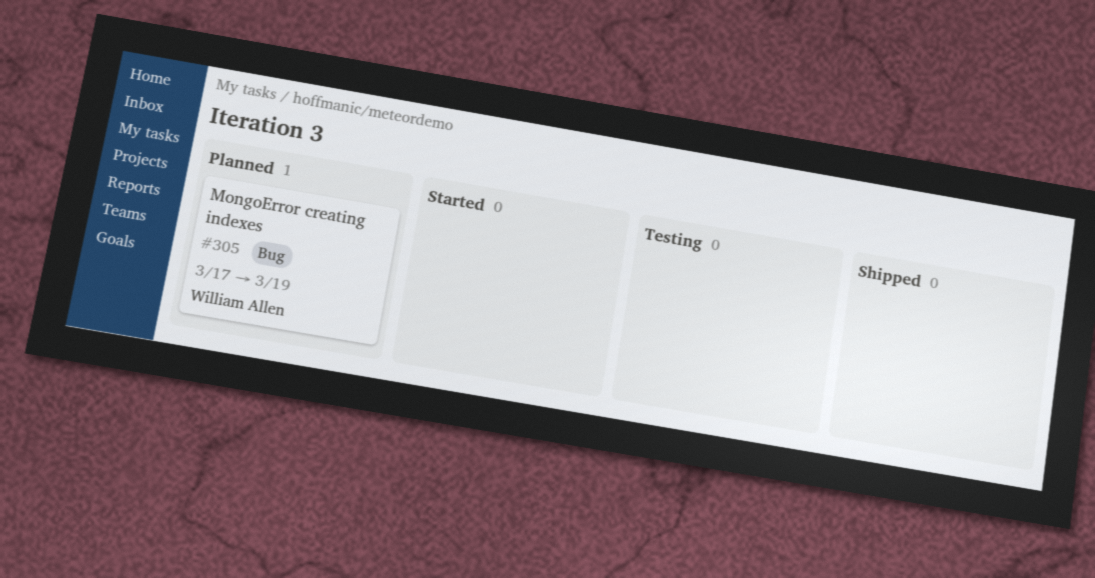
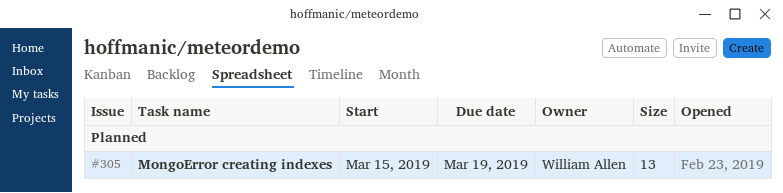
#305, start: Mar 17 -> Mar 15

